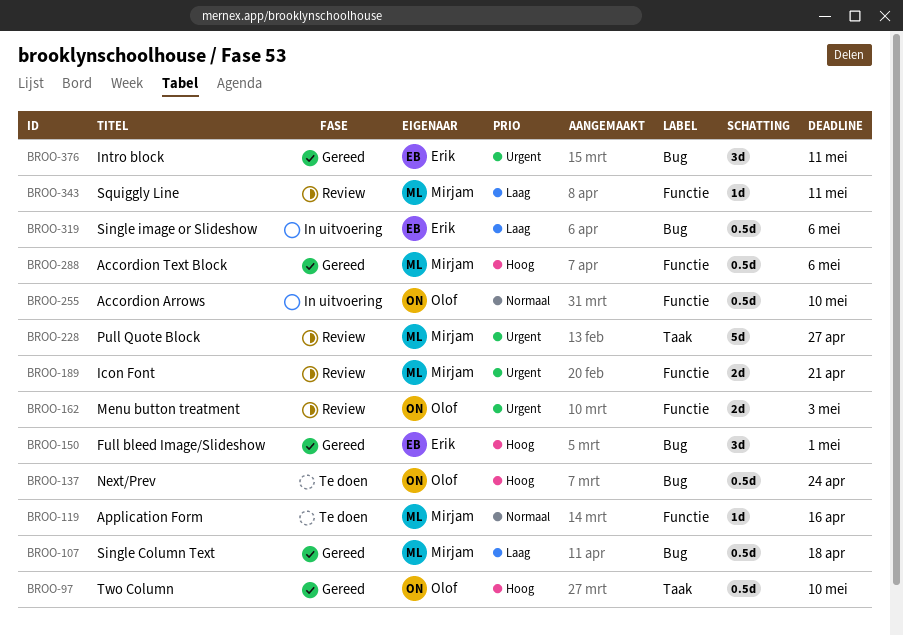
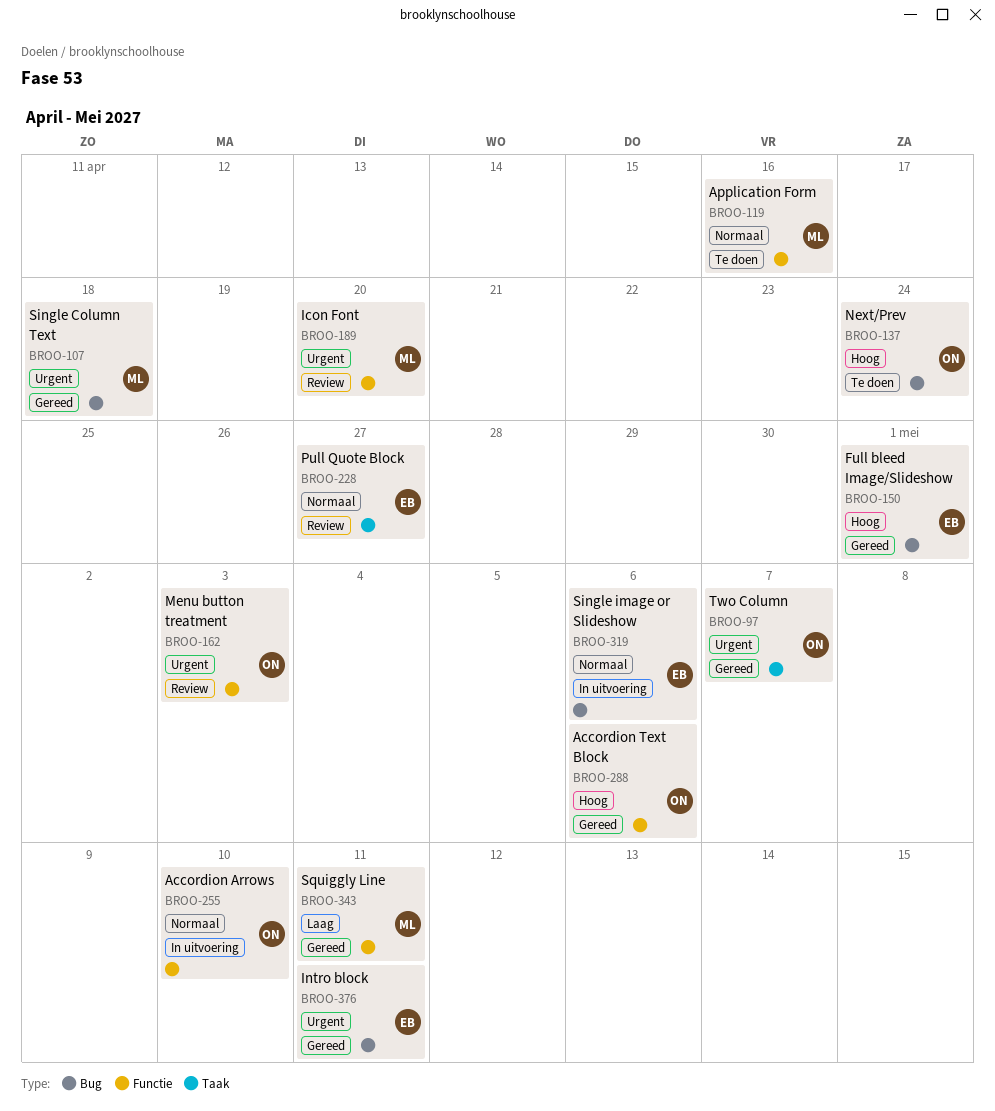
BROO-97, priority: Hoog -> Urgent
BROO-97, due: May 10 -> May 7
BROO-107, priority: Laag -> Urgent
BROO-189, due: Apr 21 -> Apr 20
BROO-228, owner: Mirjam -> Erik
BROO-228, priority: Urgent -> Normaal
BROO-288, owner: Mirjam -> Olof
BROO-319, priority: Laag -> Normaal
BROO-343, status: Review -> Gereed

